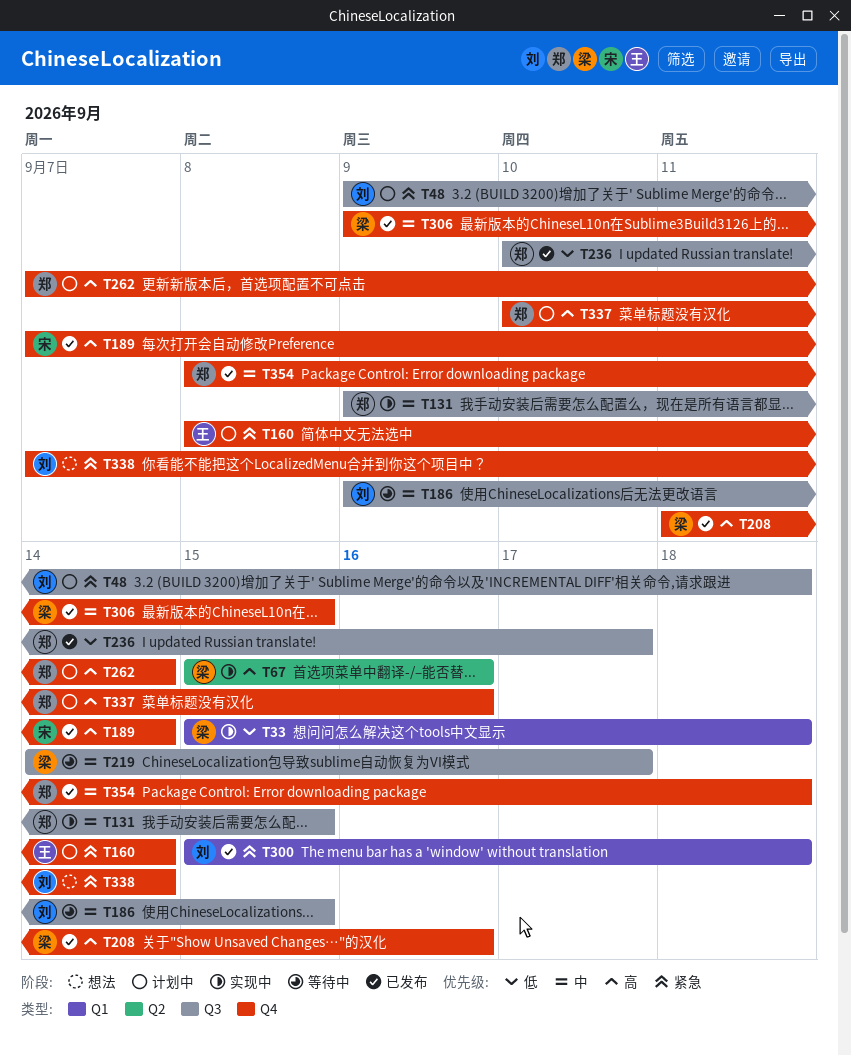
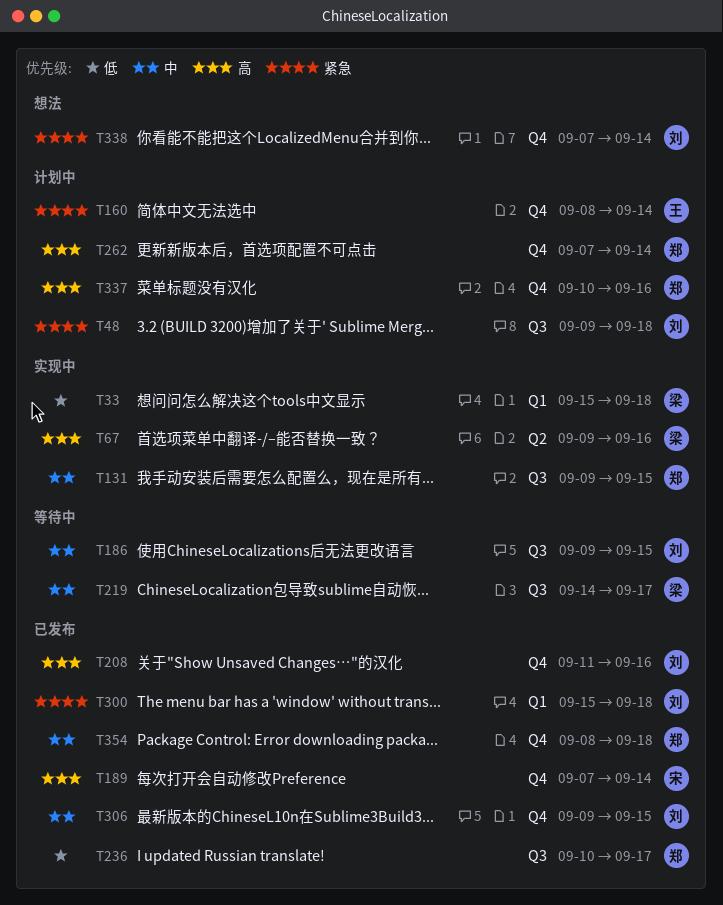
T67, start: Sep 15 -> Sep 9
T208, owner: 梁 -> 刘
T306, owner: 梁 -> 刘

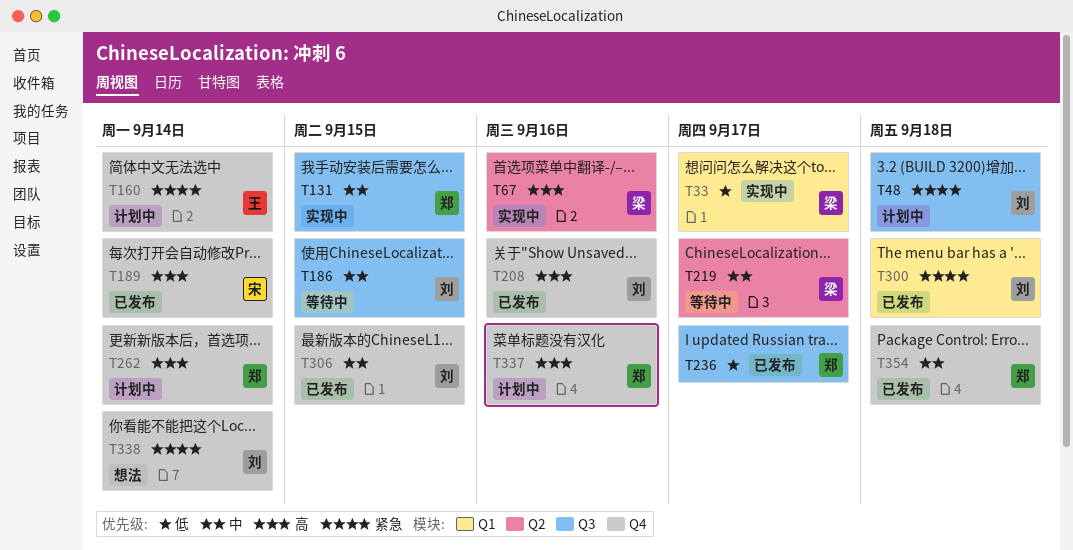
T33, due: Sep 18 -> Sep 17
T219, label: Q3 -> Q2

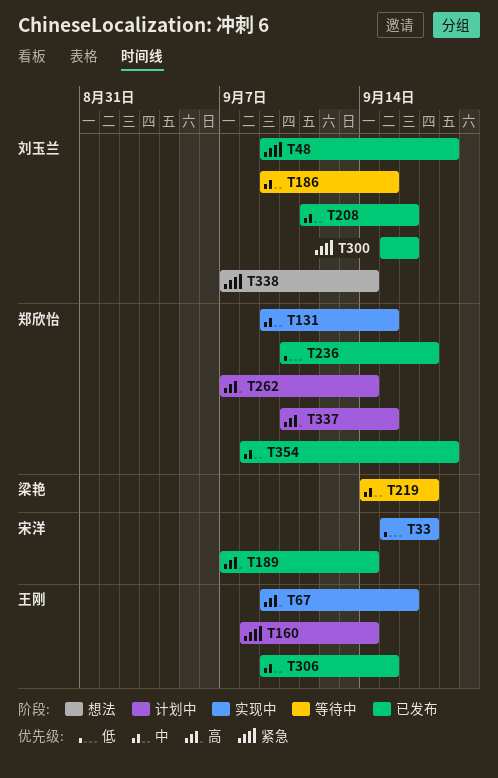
T33, owner: 梁艳 -> 宋洋
T48, status: 计划中 -> 已发布
T67, owner: 梁艳 -> 王刚
T208, priority: 高 -> 中
T300, due: Sep 18 -> Sep 16
T306, owner: 刘玉兰 -> 王刚
T337, due: Sep 16 -> Sep 15

